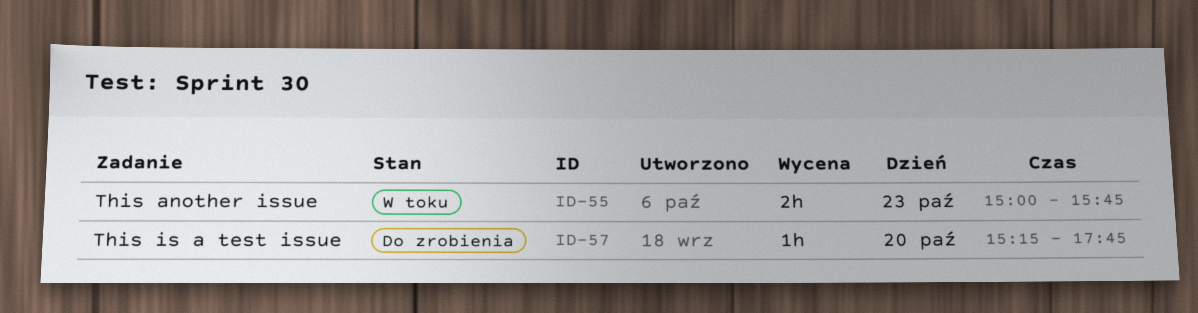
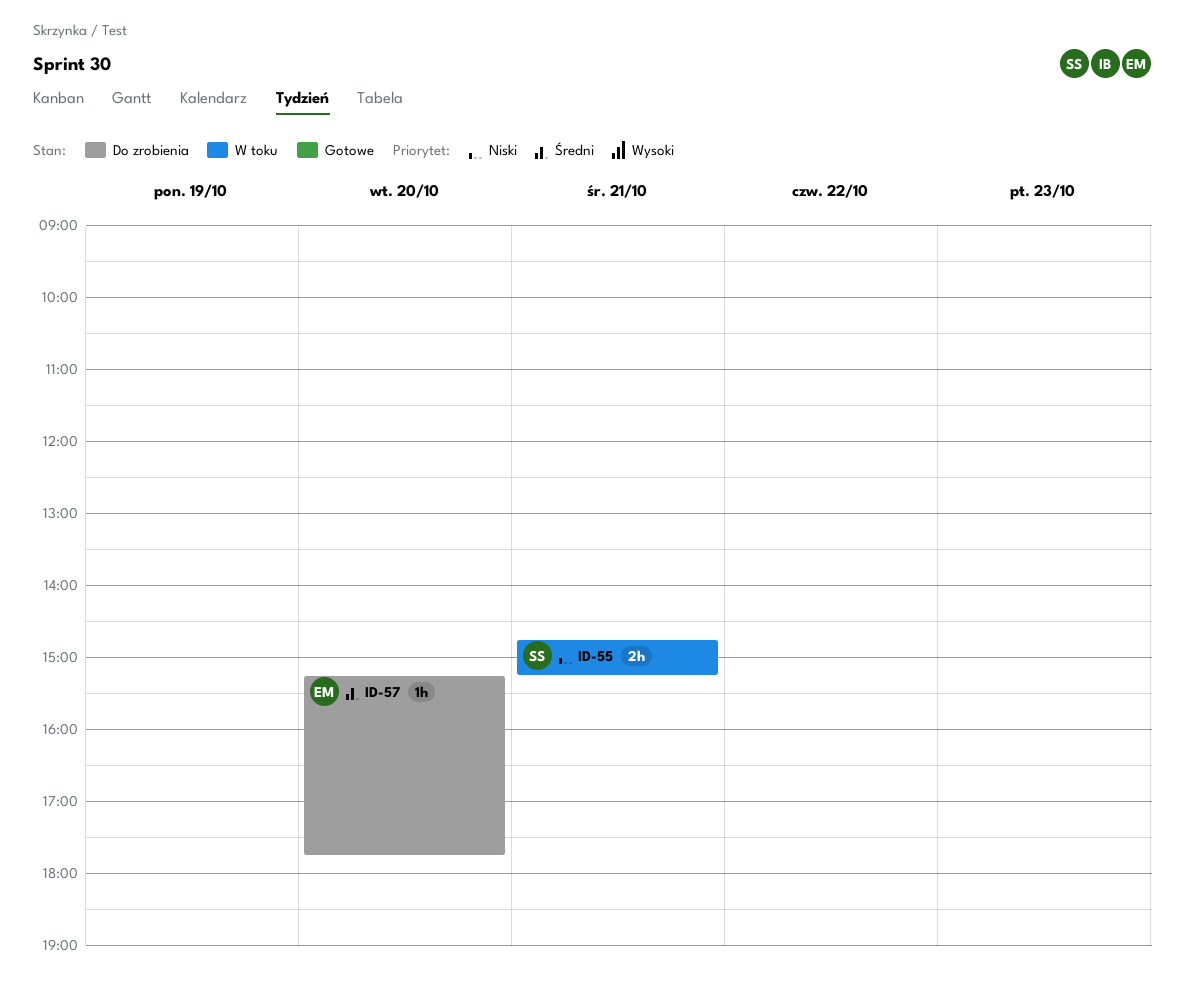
ID-55, day: Oct 23 -> Oct 21
ID-55, begins: 15:00 -> 14:45
ID-55, ends: 15:45 -> 15:15

